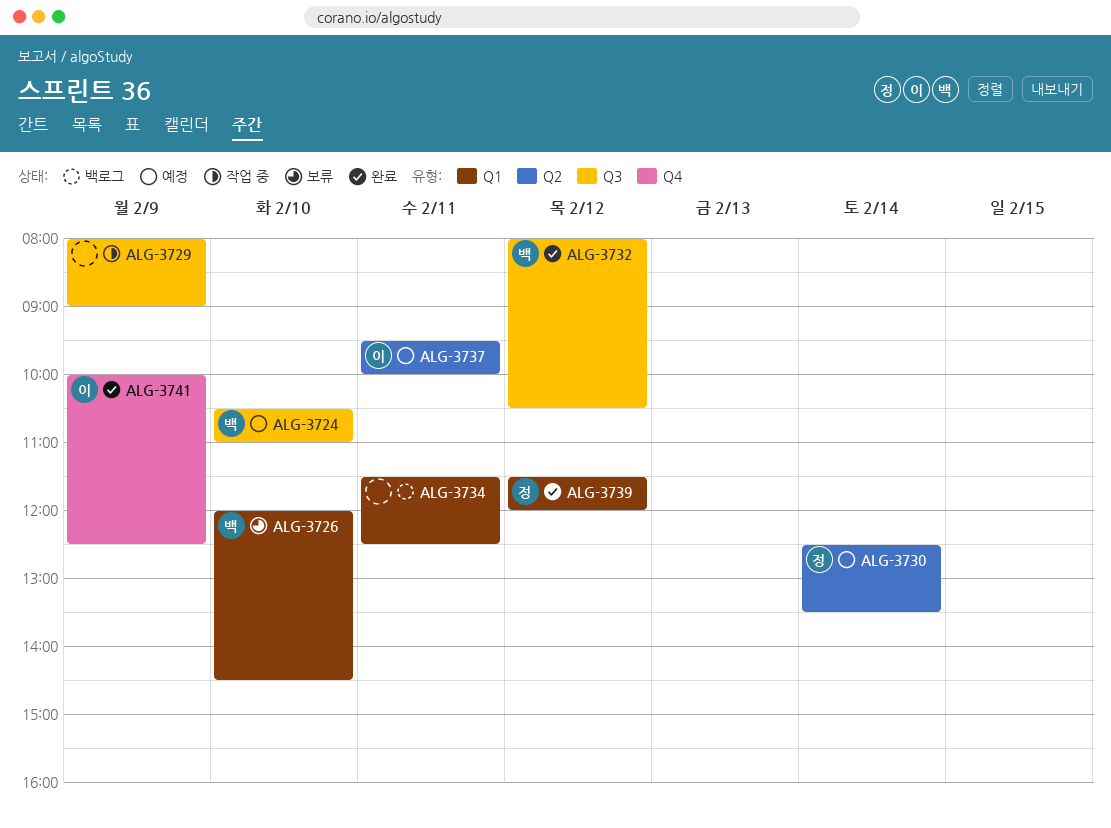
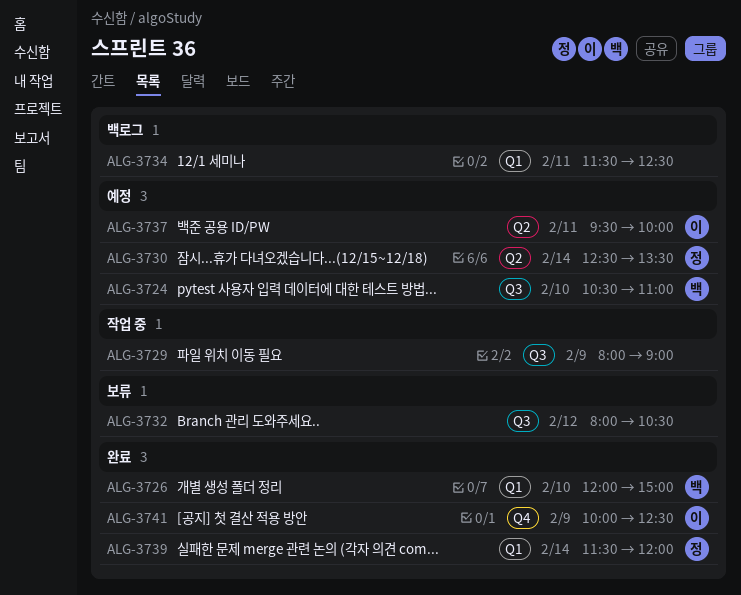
ALG-3726, status: 보류 -> 완료
ALG-3726, ends: 14:30 -> 15:00
ALG-3732, status: 완료 -> 보류
ALG-3732, owner: 백 -> none
ALG-3739, day: Feb 12 -> Feb 14

